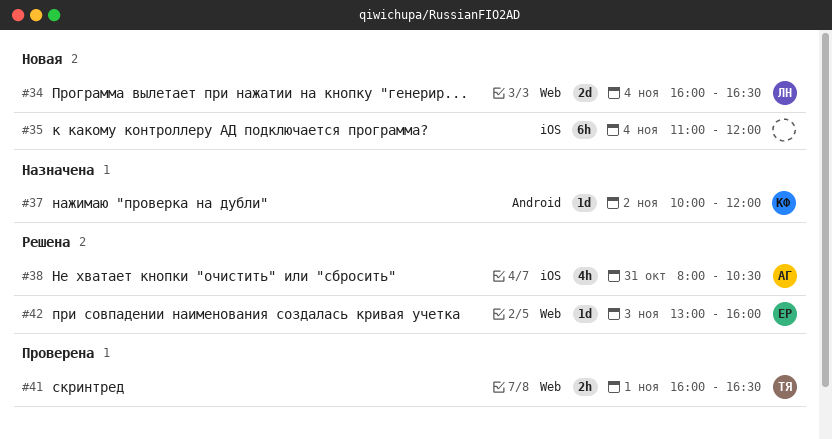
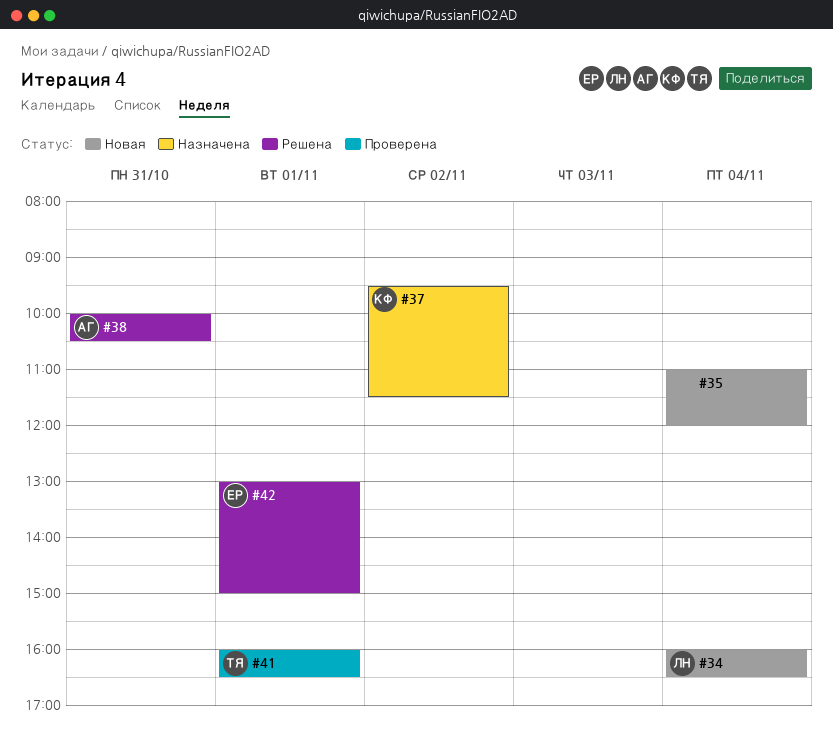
#37, begins: 10:00 -> 09:30
#37, ends: 12:00 -> 11:30
#38, begins: 08:00 -> 10:00
#42, day: Nov 3 -> Nov 1
#42, ends: 16:00 -> 15:00

